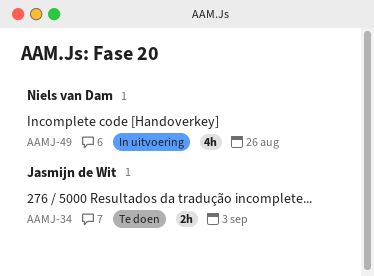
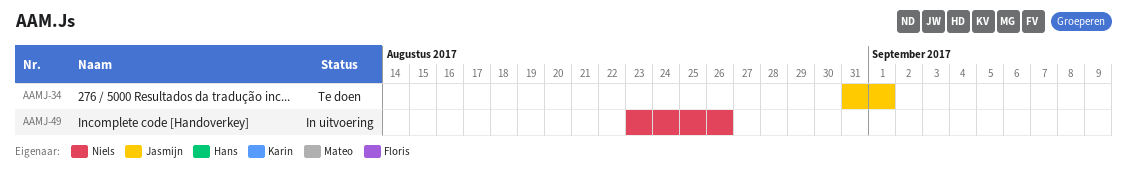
AAMJ-34, due: Sep 3 -> Sep 1

